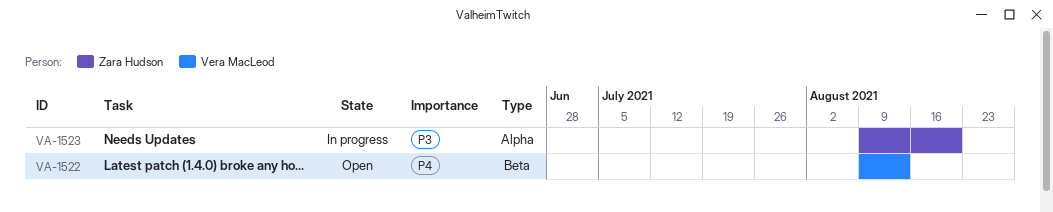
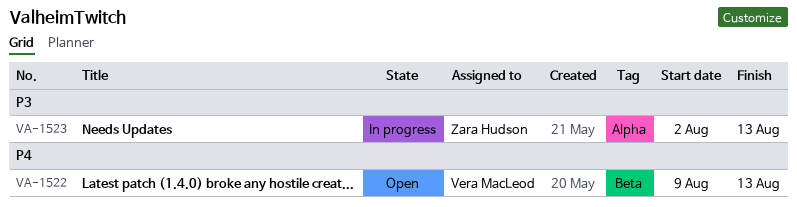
VA-1523, start: Aug 9 -> Aug 2
VA-1523, due: Aug 20 -> Aug 13

